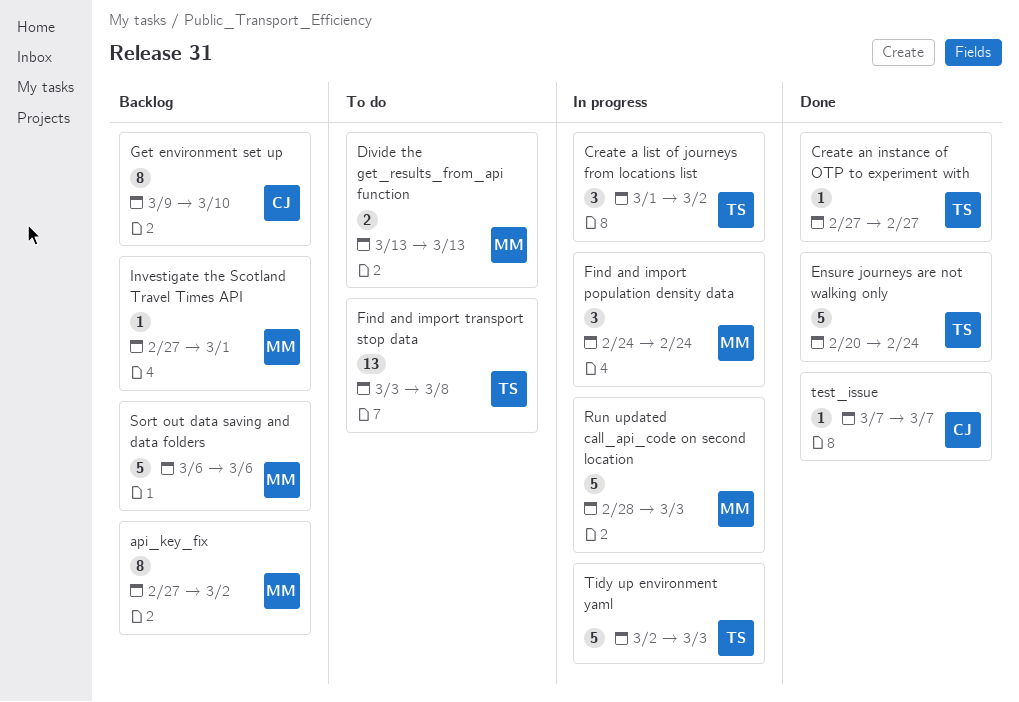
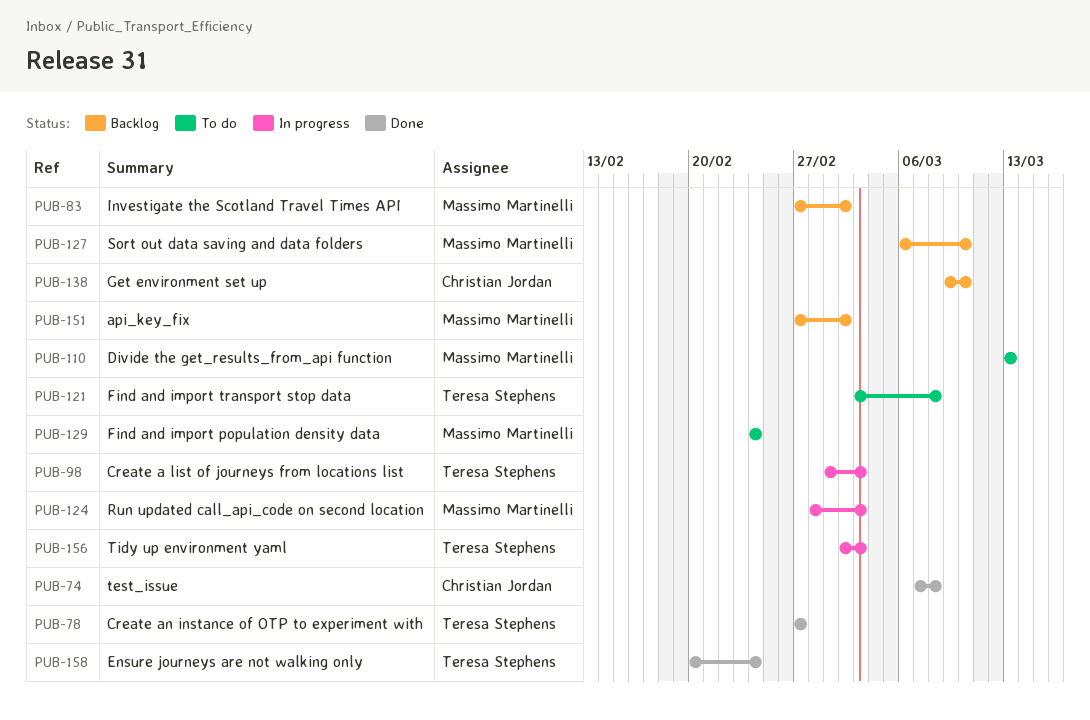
Create a list of journeys from locations list, due: Mar 2 -> Mar 3
Find and import population density data, status: In progress -> To do
Investigate the Scotland Travel Times API, due: Mar 1 -> Mar 2
Sort out data saving and data folders, due: Mar 6 -> Mar 10
test_issue, due: Mar 7 -> Mar 8

